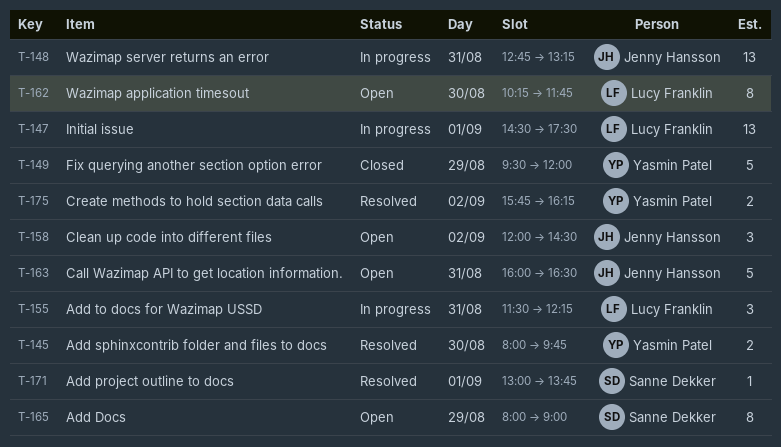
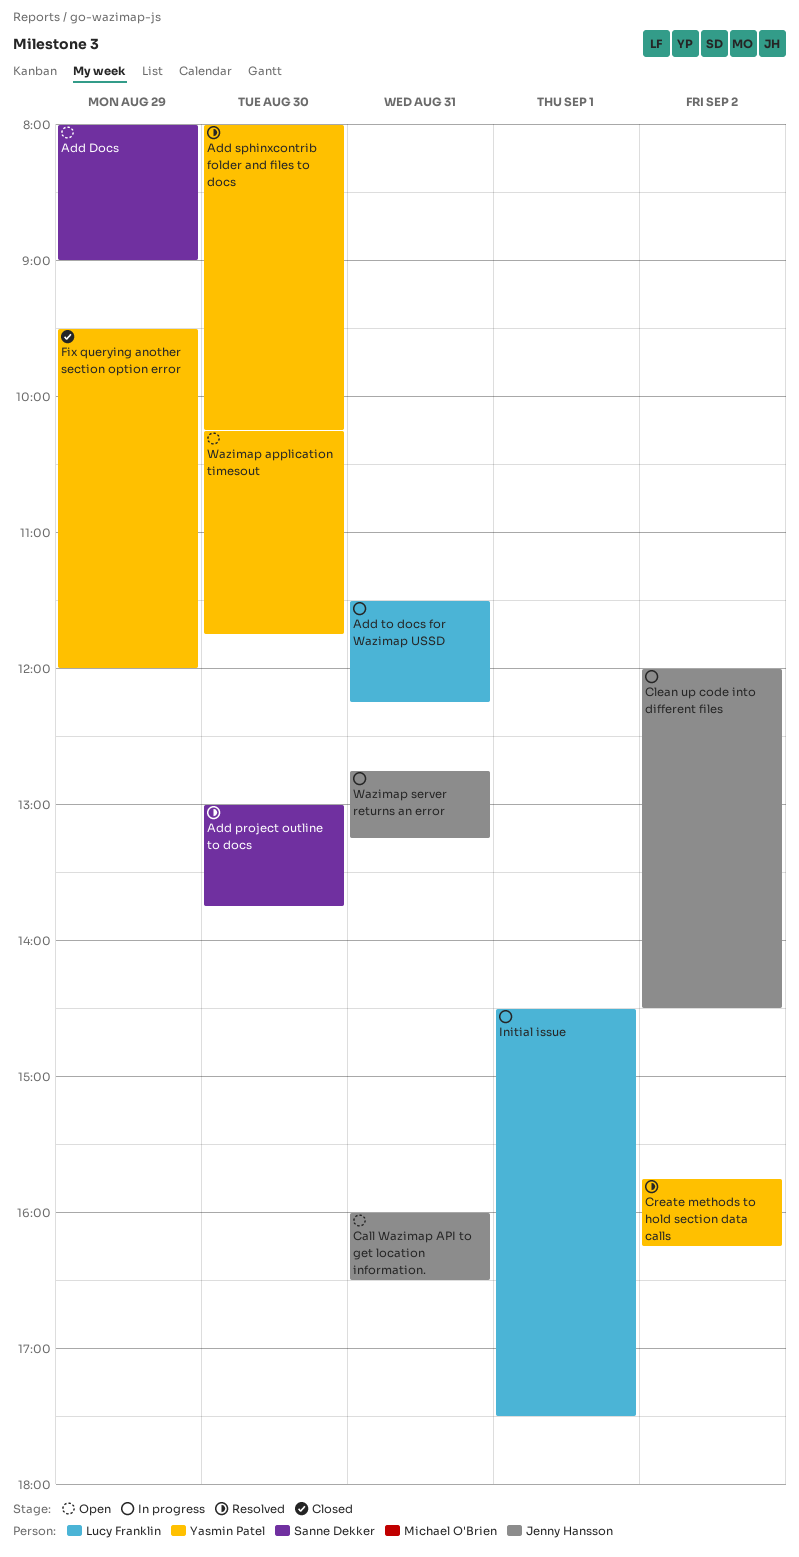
Add project outline to docs, day: Sep 1 -> Aug 30
Add sphinxcontrib folder and files to docs, ends: 09:45 -> 10:15
Clean up code into different files, status: Open -> In progress
Wazimap application timesout, owner: Lucy Franklin -> Yasmin Patel

